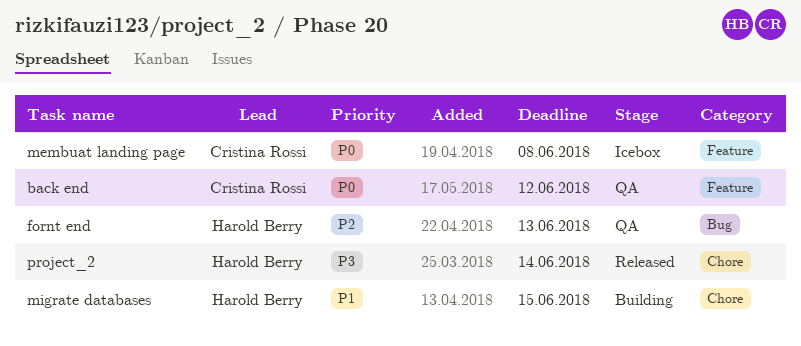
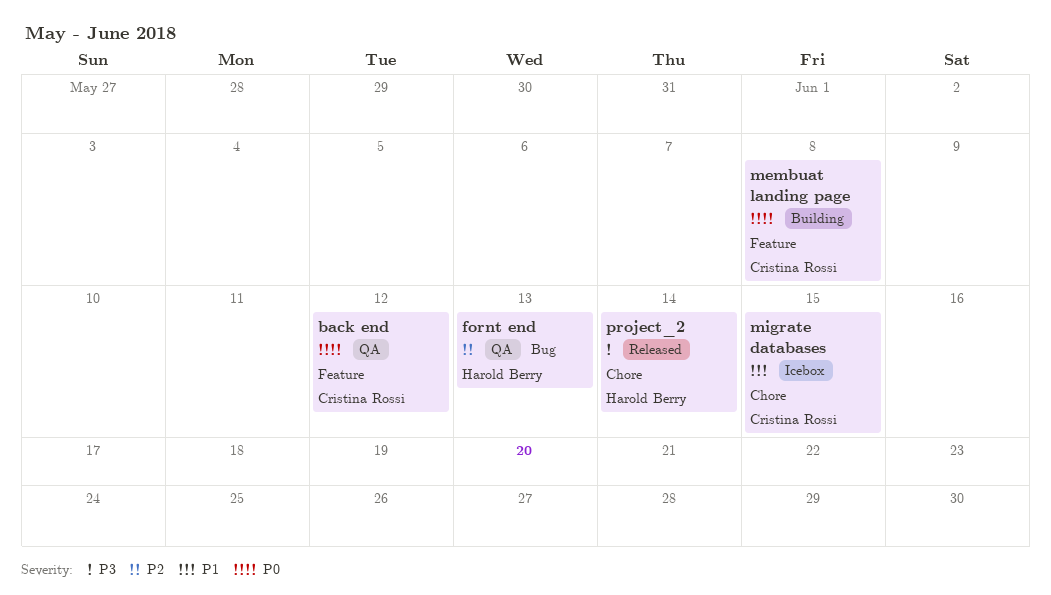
membuat landing page, status: Icebox -> Building
migrate databases, status: Building -> Icebox
migrate databases, owner: Harold Berry -> Cristina Rossi

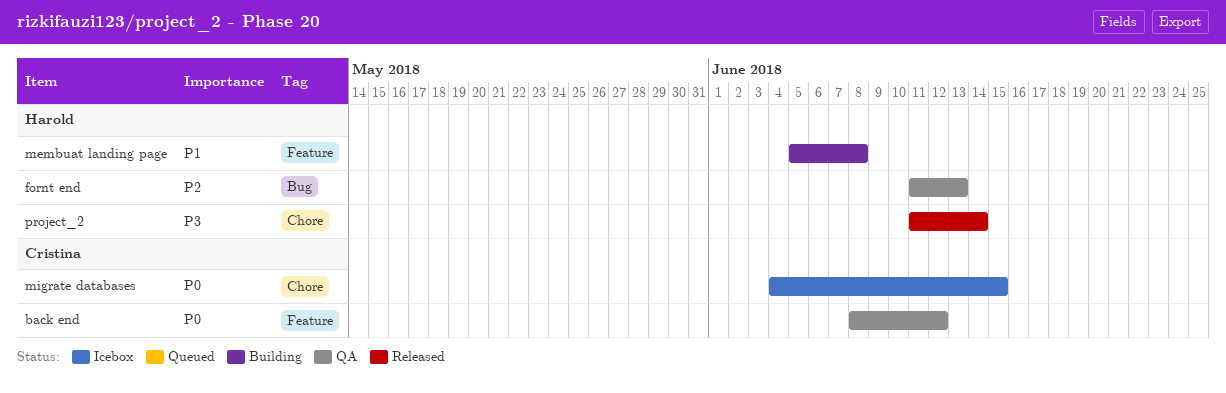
membuat landing page, owner: Cristina Rossi -> Harold Berry
membuat landing page, priority: P0 -> P1
migrate databases, priority: P1 -> P0

